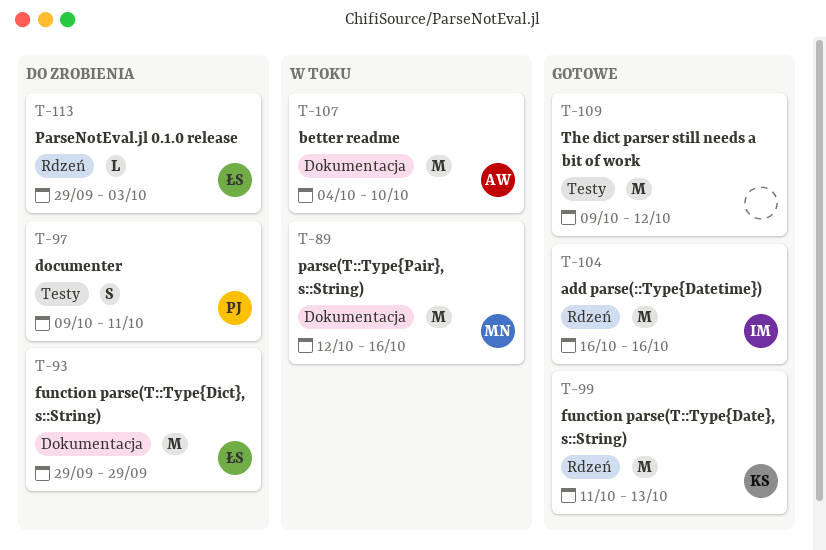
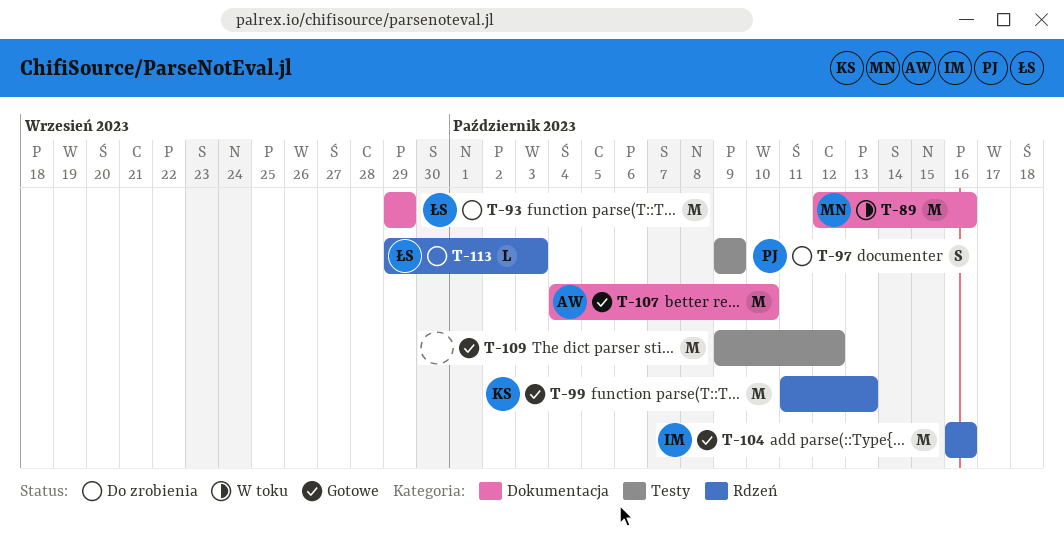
T-97, due: Oct 11 -> Oct 9
T-107, status: W toku -> Gotowe

